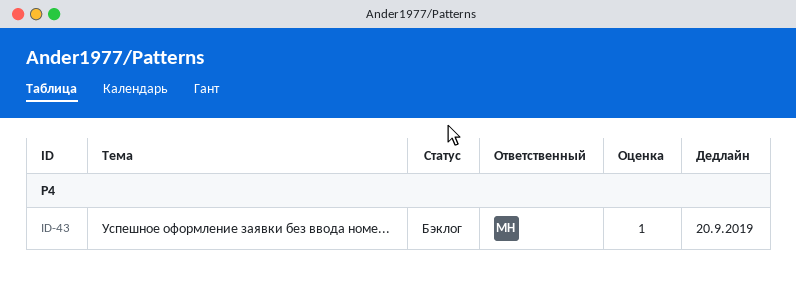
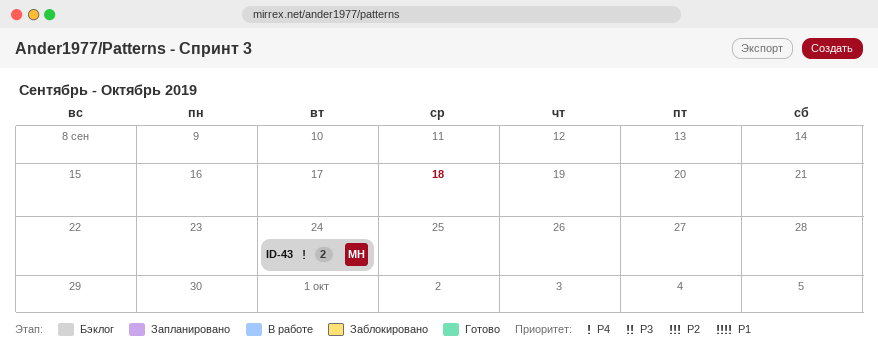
ID-43, estimate: 1 -> 2
ID-43, due: Sep 20 -> Sep 24

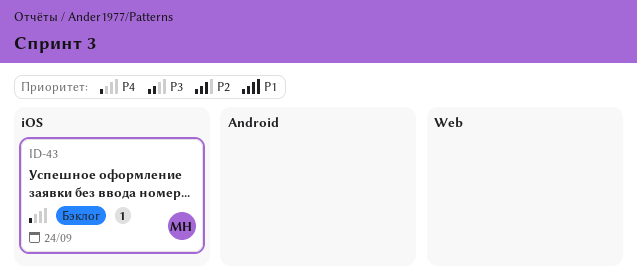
ID-43, estimate: 2 -> 1

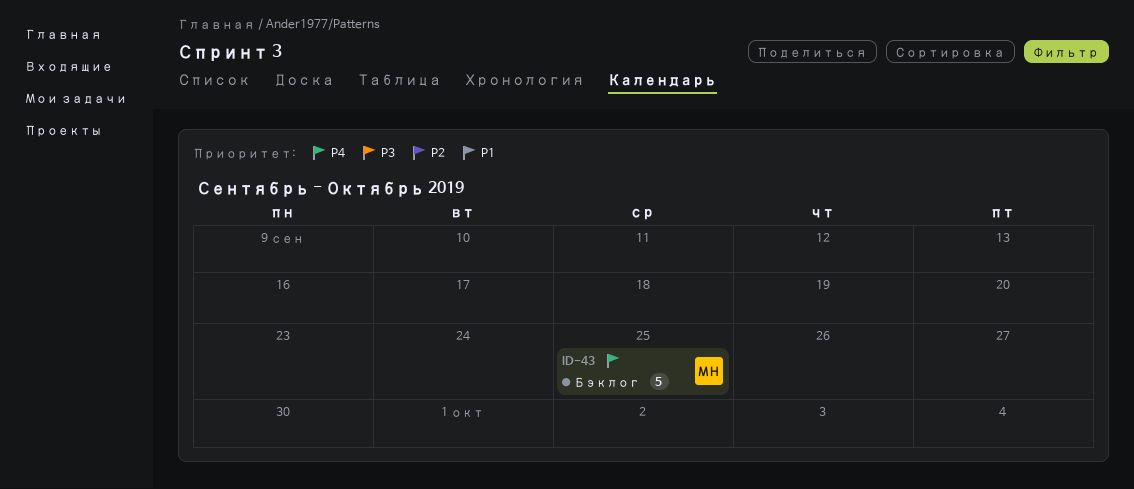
ID-43, estimate: 1 -> 5
ID-43, due: Sep 24 -> Sep 25

